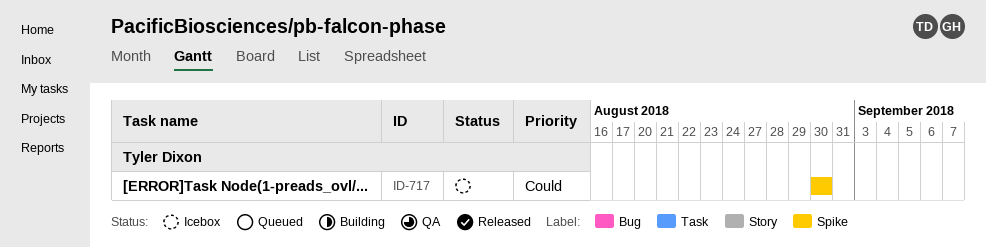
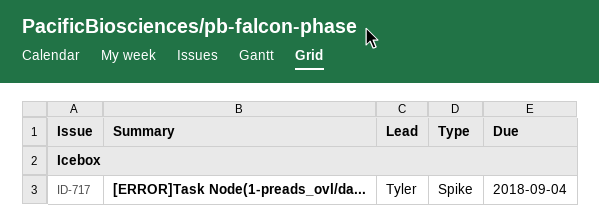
ID-717, due: Aug 30 -> Sep 4

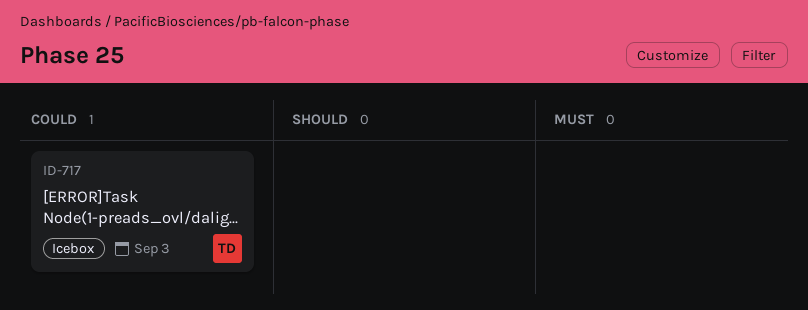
ID-717, due: Sep 4 -> Sep 3

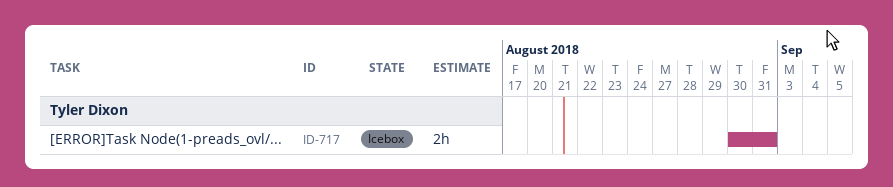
ID-717, due: Sep 3 -> Aug 31

